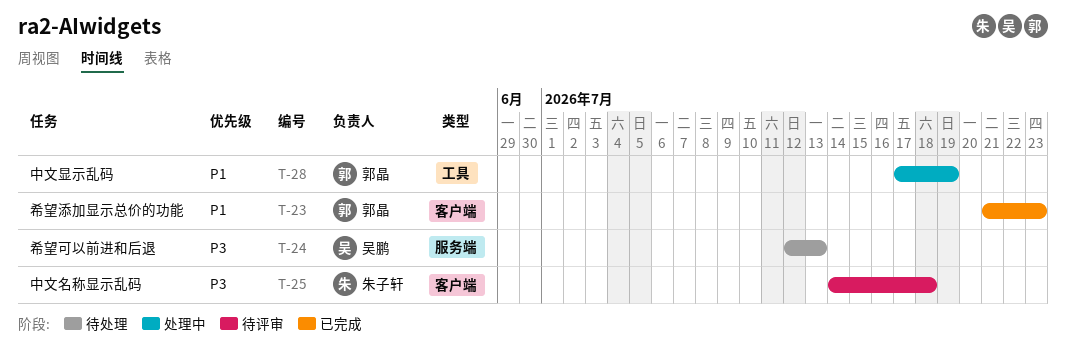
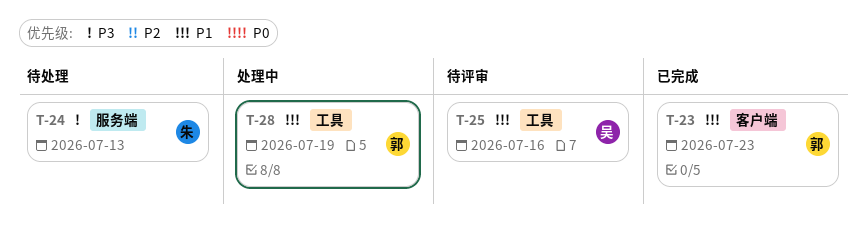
T-24, owner: 吴鹏 -> 朱子轩
T-25, owner: 朱子轩 -> 吴鹏
T-25, priority: P3 -> P1
T-25, label: 客户端 -> 工具
T-25, due: Jul 18 -> Jul 16

